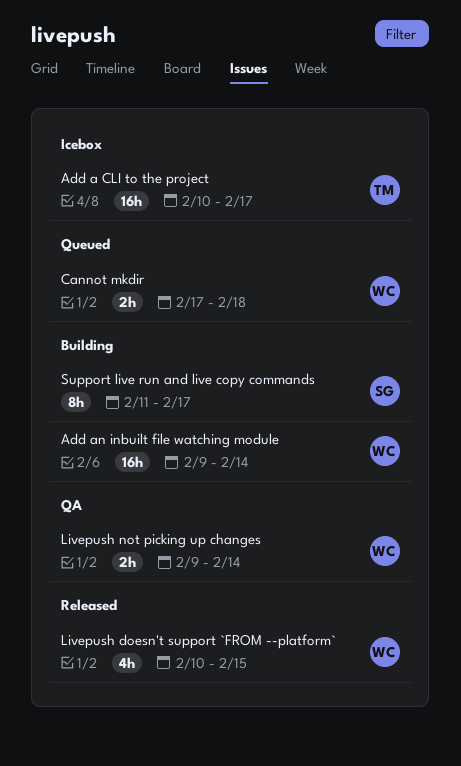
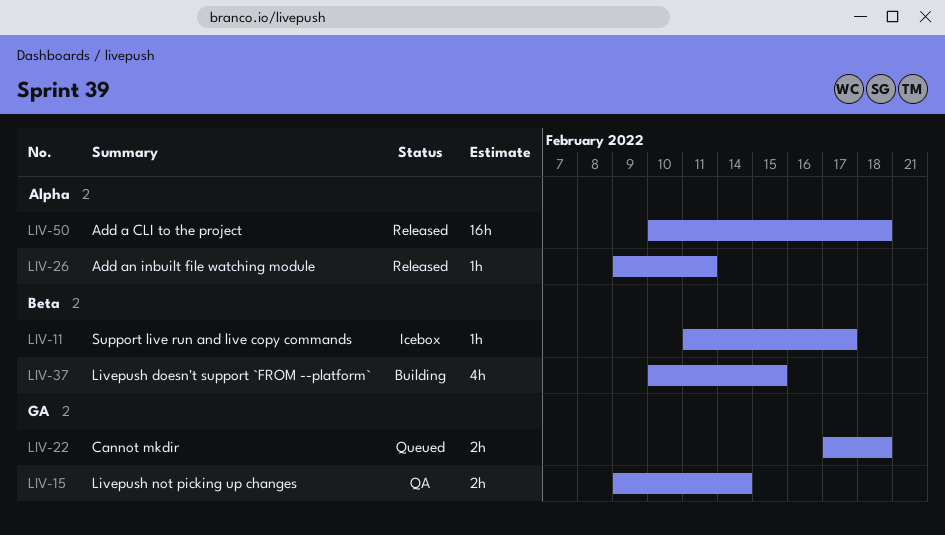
Add a CLI to the project, status: Icebox -> Released
Add a CLI to the project, due: Feb 17 -> Feb 18
Add an inbuilt file watching module, status: Building -> Released
Add an inbuilt file watching module, estimate: 16h -> 1h
Add an inbuilt file watching module, due: Feb 14 -> Feb 11
Livepush doesn't support `FROM --platform`, status: Released -> Building
Support live run and live copy commands, status: Building -> Icebox
Support live run and live copy commands, estimate: 8h -> 1h

